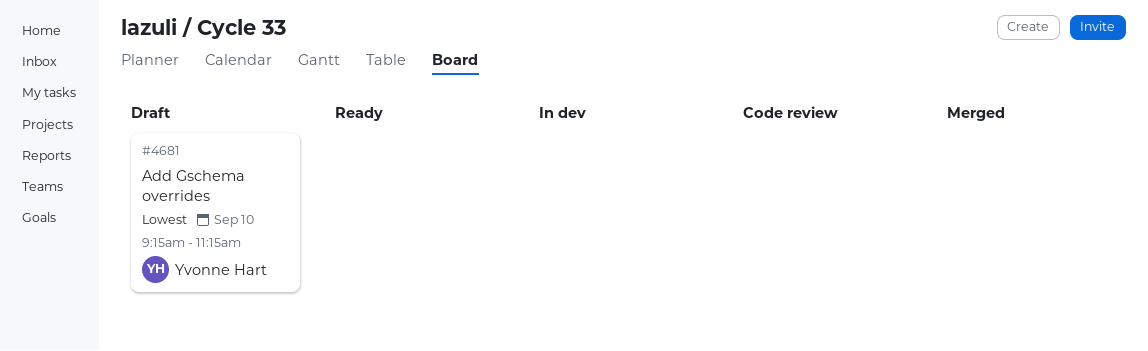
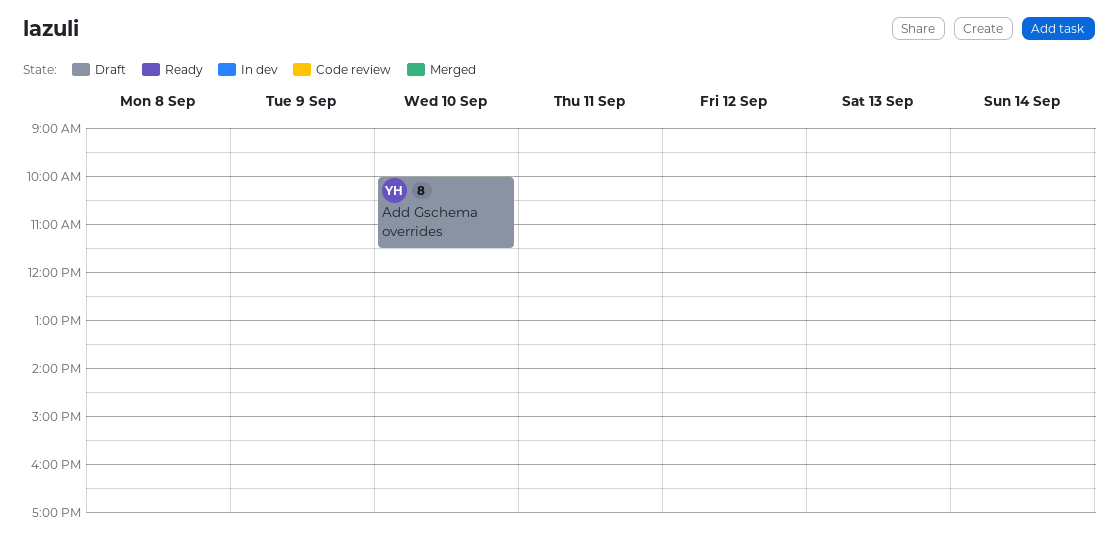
Add Gschema overrides, begins: 09:15 -> 10:00
Add Gschema overrides, ends: 11:15 -> 11:30

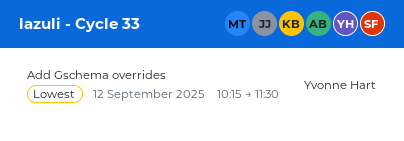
Add Gschema overrides, day: Sep 10 -> Sep 12
Add Gschema overrides, begins: 10:00 -> 10:15

